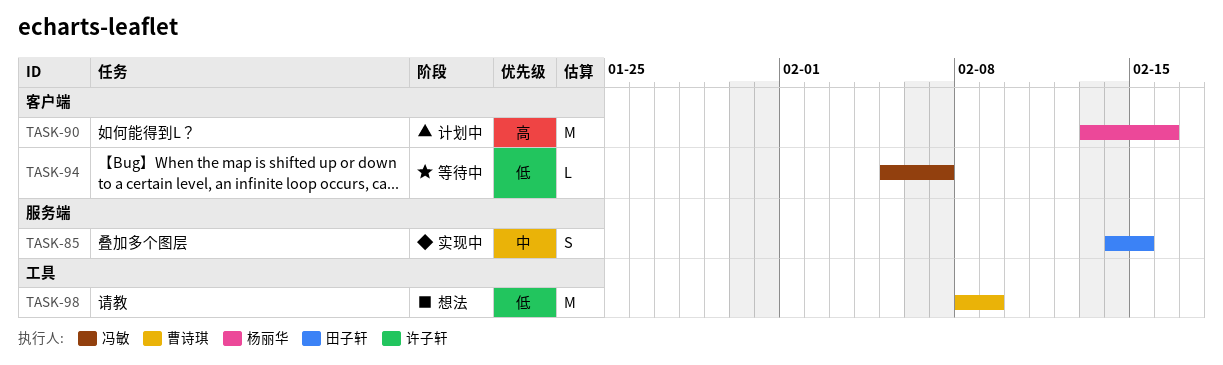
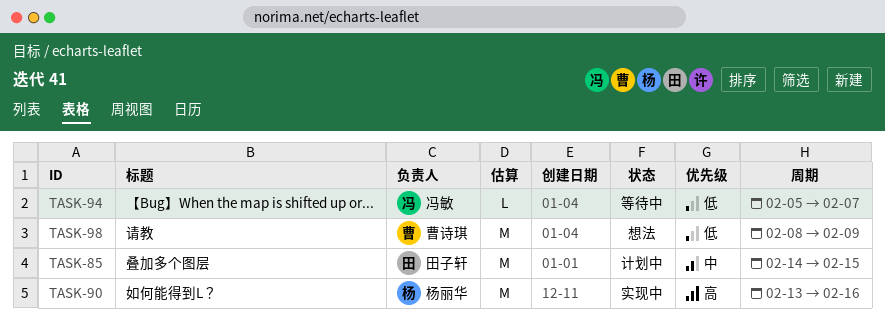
TASK-85, status: 实现中 -> 计划中
TASK-85, estimate: S -> M
TASK-90, status: 计划中 -> 实现中

